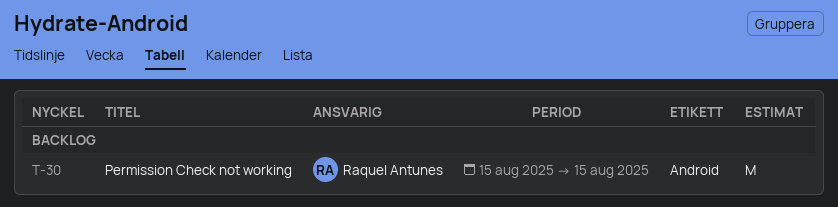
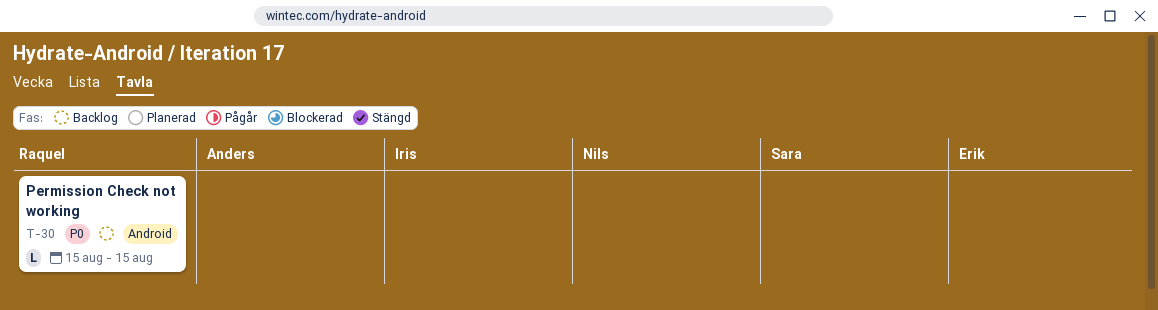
T-30, estimate: M -> L

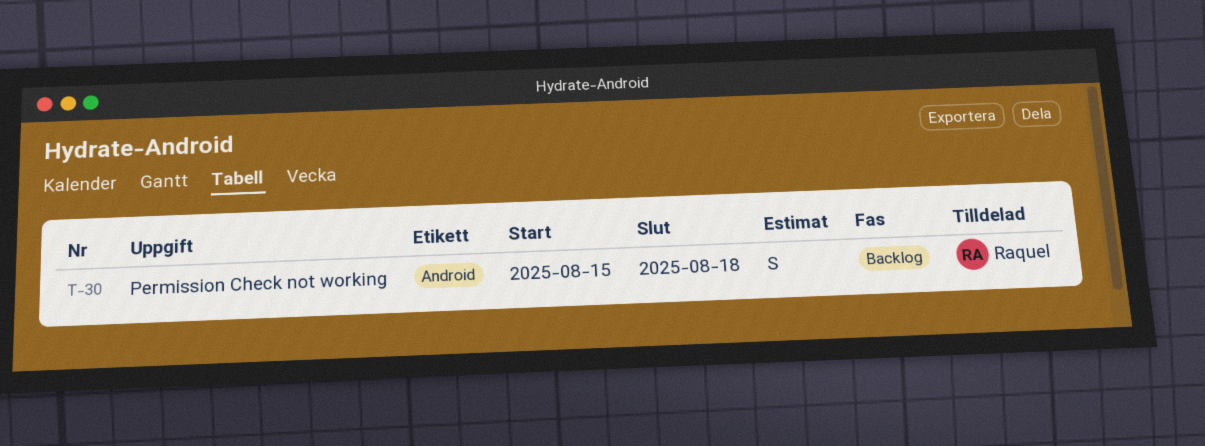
T-30, estimate: L -> S
T-30, due: Aug 15 -> Aug 18

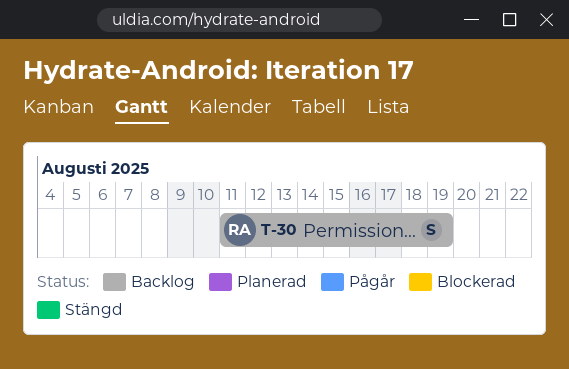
T-30, start: Aug 15 -> Aug 11
T-30, due: Aug 18 -> Aug 19

